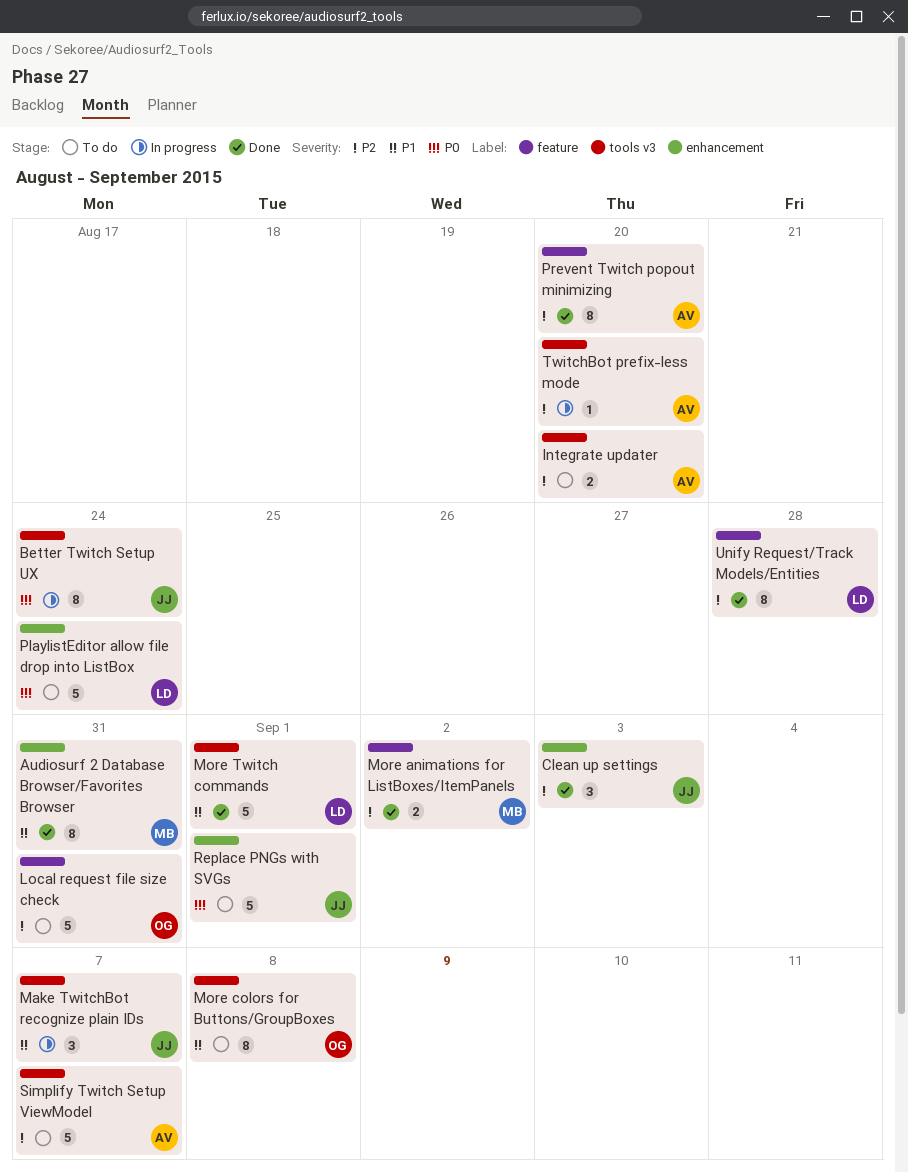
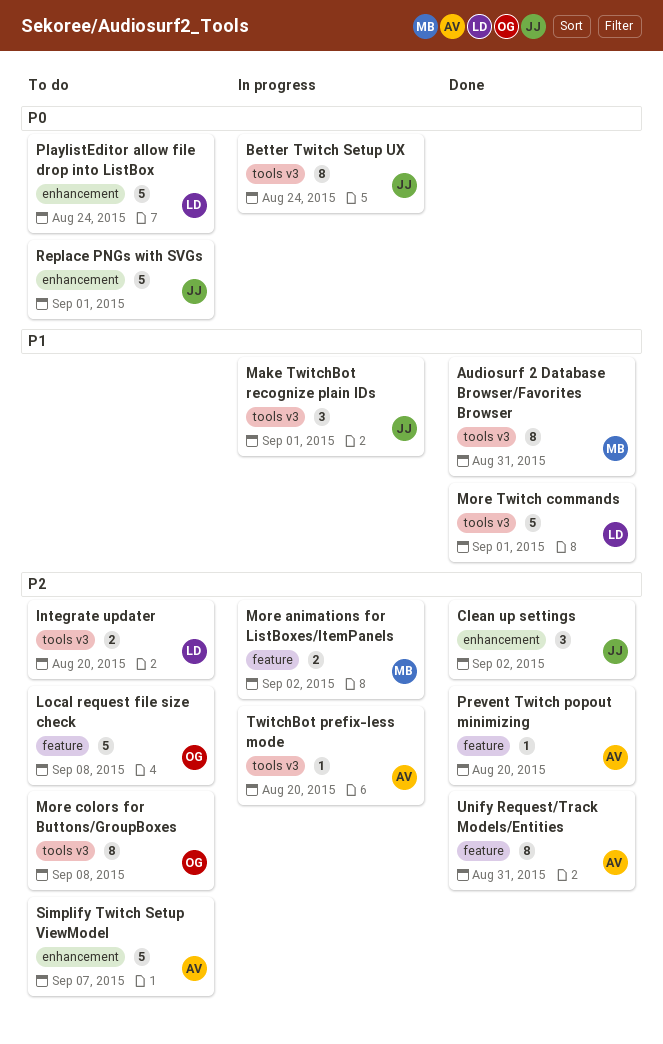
Audiosurf 2 Database Browser/Favorites Browser, label: enhancement -> tools v3
Clean up settings, due: Sep 3 -> Sep 2
Integrate updater, owner: AV -> LD
Local request file size check, due: Aug 31 -> Sep 8
Make TwitchBot recognize plain IDs, due: Sep 7 -> Sep 1
More animations for ListBoxes/ItemPanels, status: Done -> In progress
More colors for Buttons/GroupBoxes, priority: P1 -> P2
Prevent Twitch popout minimizing, estimate: 8 -> 1
Simplify Twitch Setup ViewModel, label: tools v3 -> enhancement
Unify Request/Track Models/Entities, owner: LD -> AV
Unify Request/Track Models/Entities, due: Aug 28 -> Aug 31

